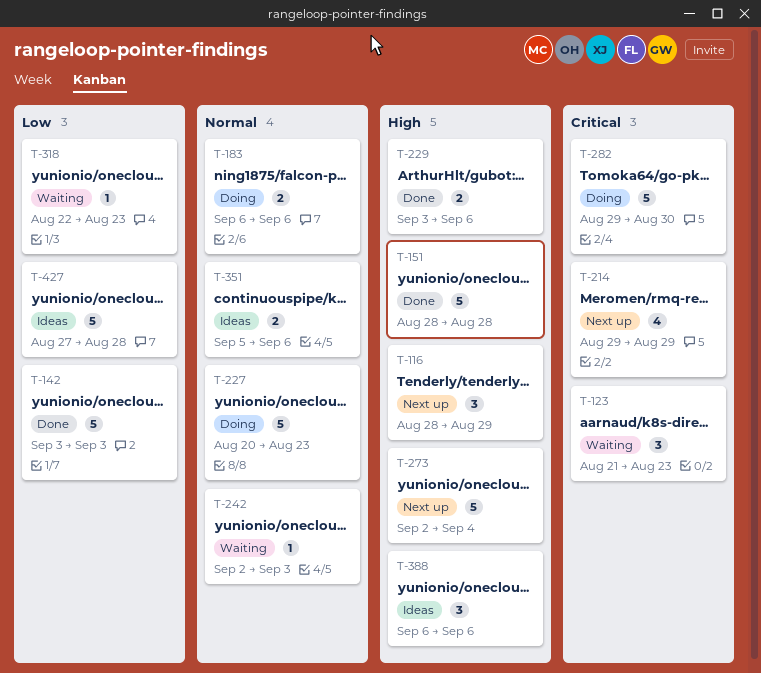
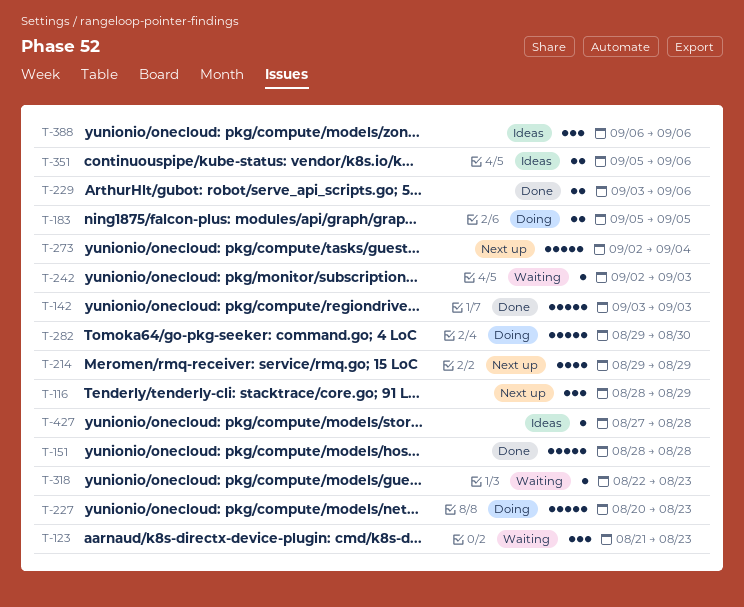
T-183, start: Sep 6 -> Sep 5
T-183, due: Sep 6 -> Sep 5
T-427, estimate: 5 -> 1

